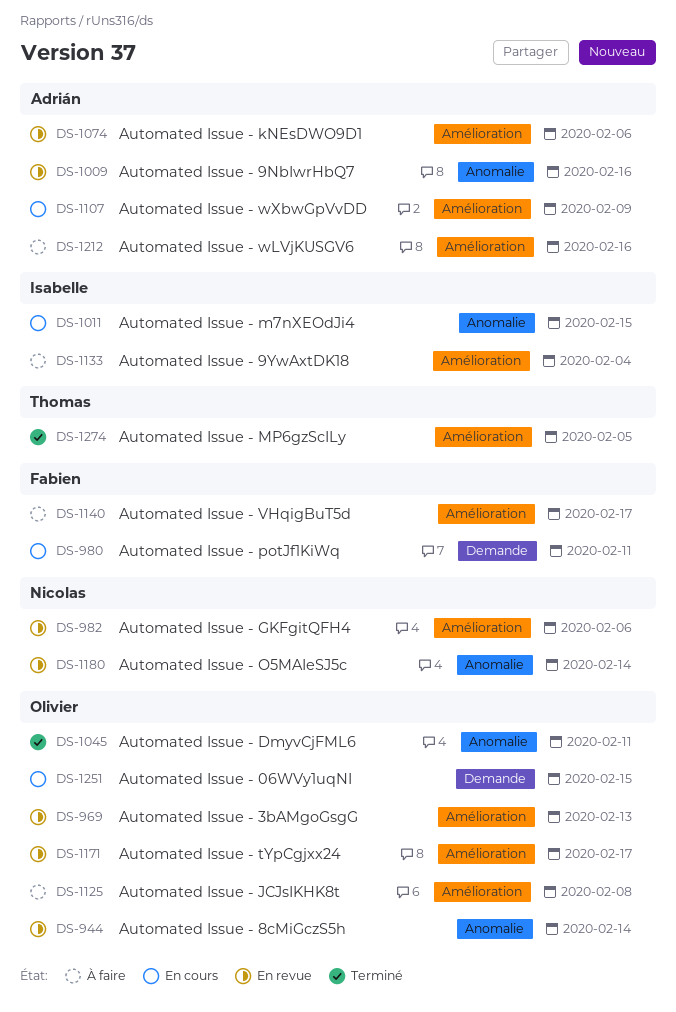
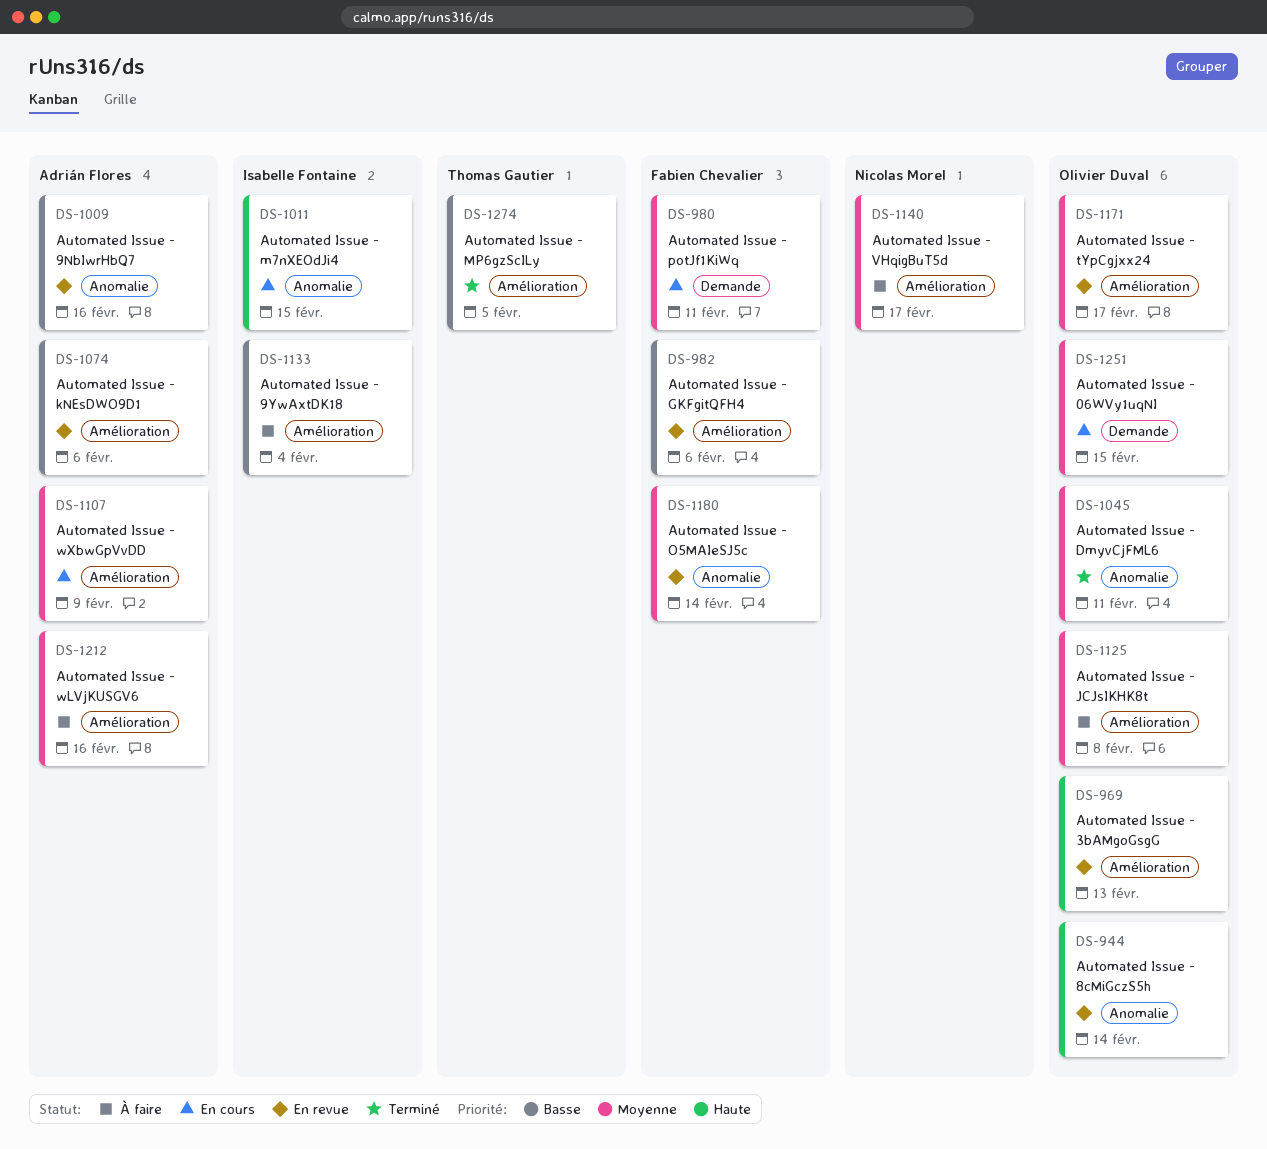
DS-982, owner: Nicolas Morel -> Fabien Chevalier
DS-1140, owner: Fabien Chevalier -> Nicolas Morel
DS-1180, owner: Nicolas Morel -> Fabien Chevalier

